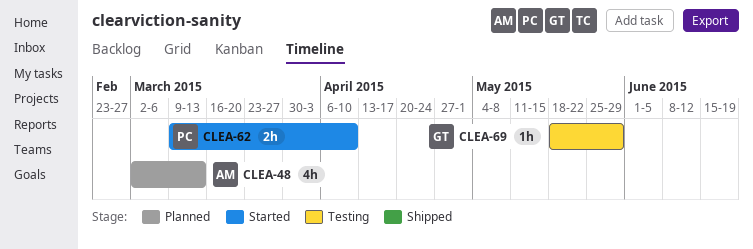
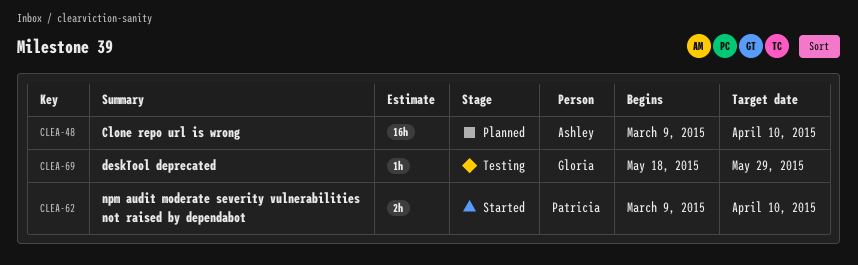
CLEA-48, estimate: 4h -> 16h
CLEA-48, start: Mar 2 -> Mar 9
CLEA-48, due: Mar 13 -> Apr 10

